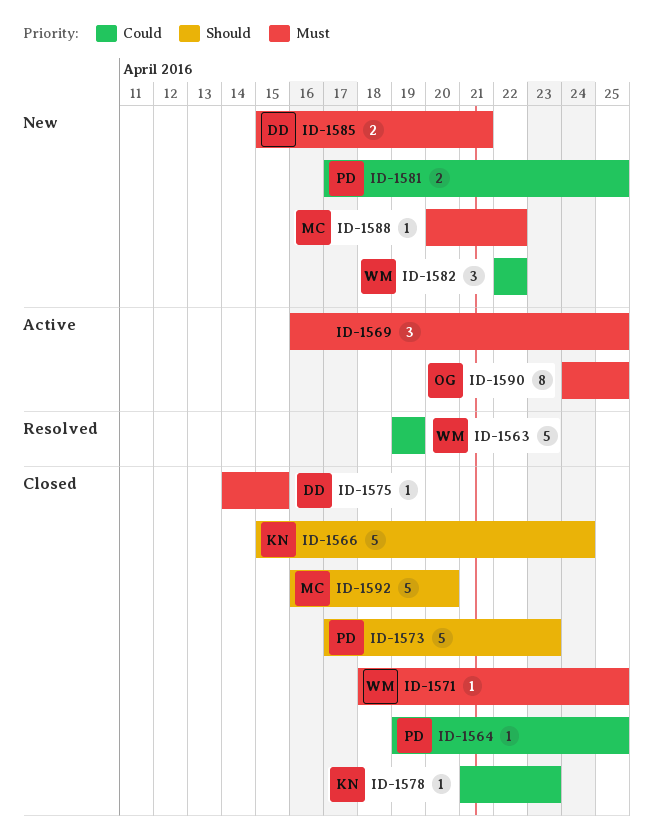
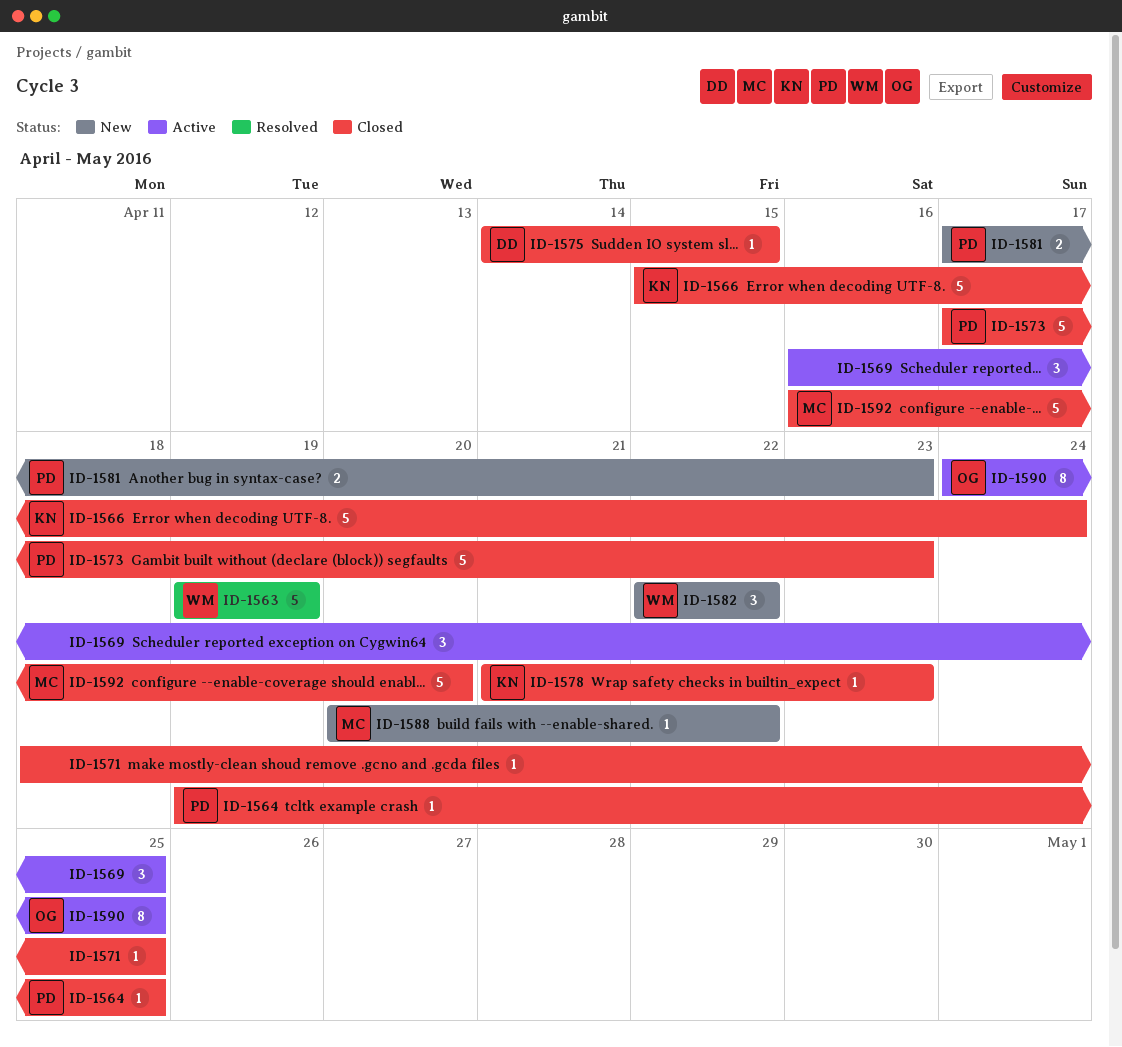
ID-1571, owner: WM -> none
ID-1581, due: Apr 25 -> Apr 23
ID-1585: present -> none

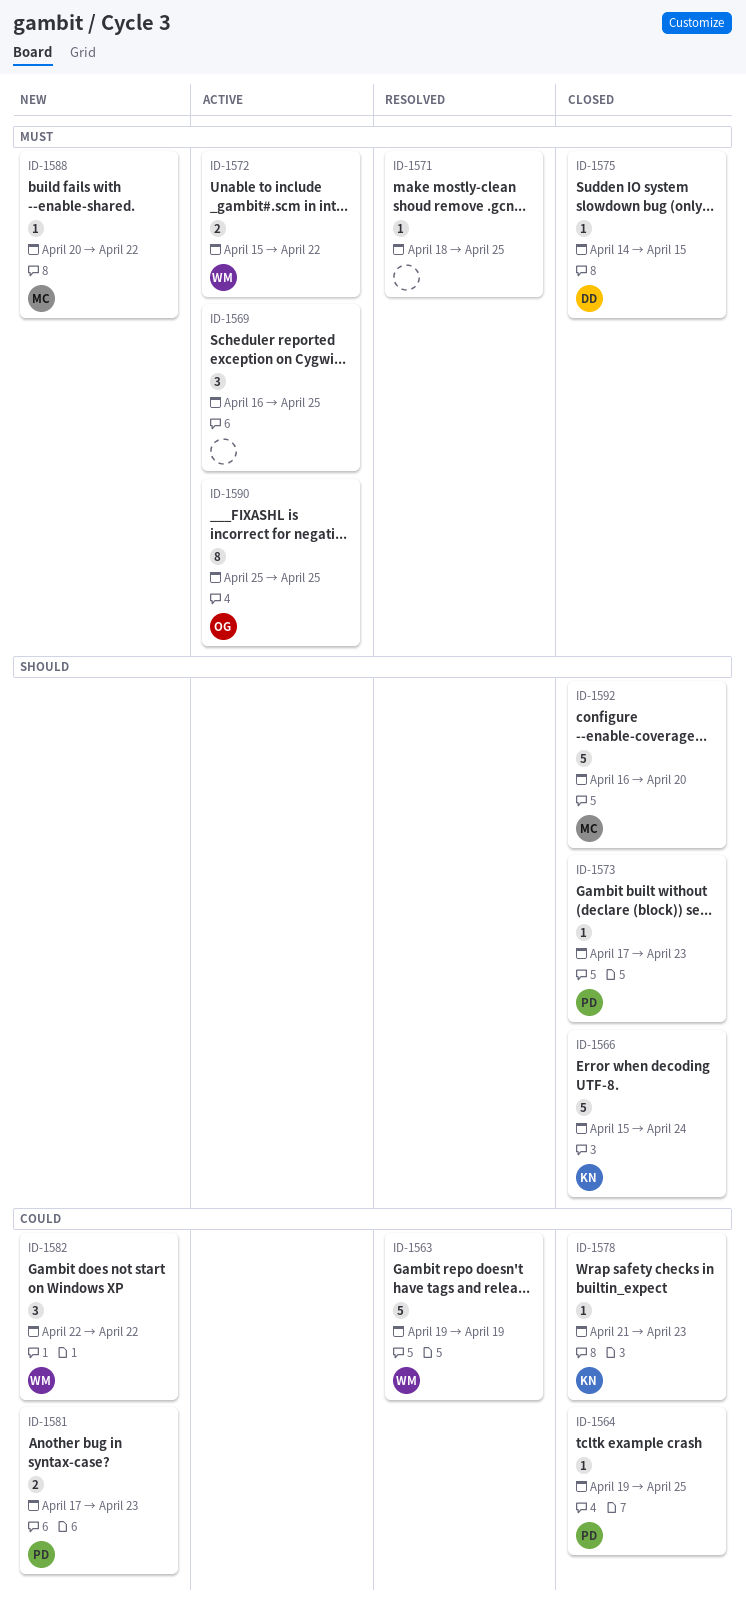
ID-1571, status: Closed -> Resolved
ID-1572: none -> present
ID-1573, estimate: 5 -> 1
ID-1590, start: Apr 24 -> Apr 25

